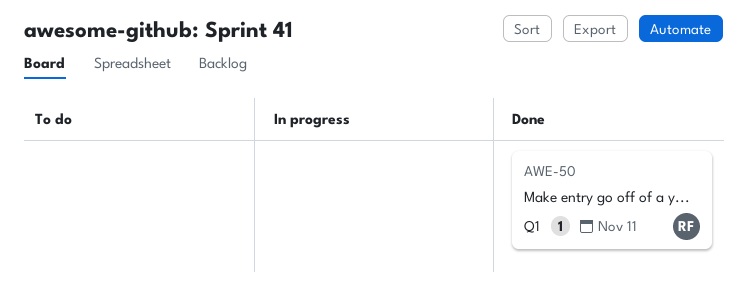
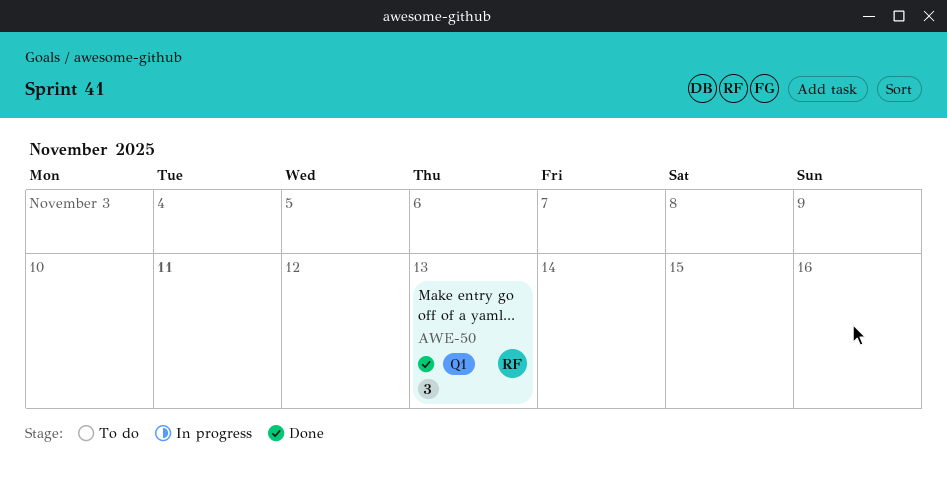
AWE-50, estimate: 1 -> 3
AWE-50, due: Nov 11 -> Nov 13

